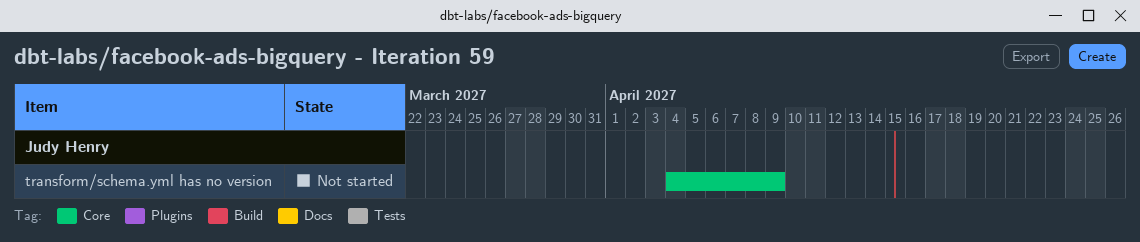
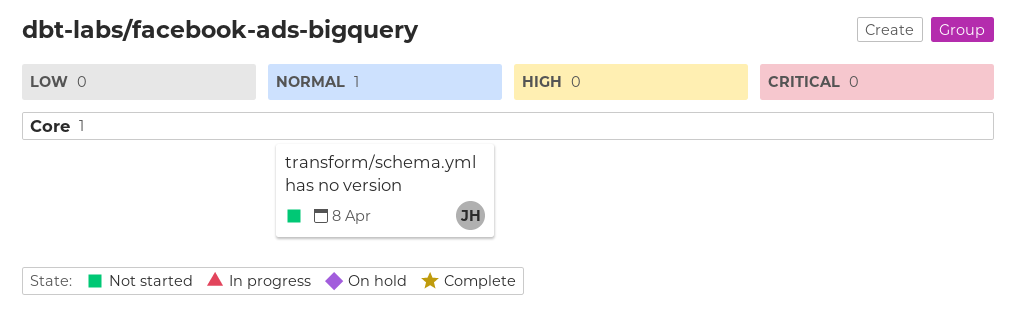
transform/schema.yml has no version, due: Apr 9 -> Apr 8

